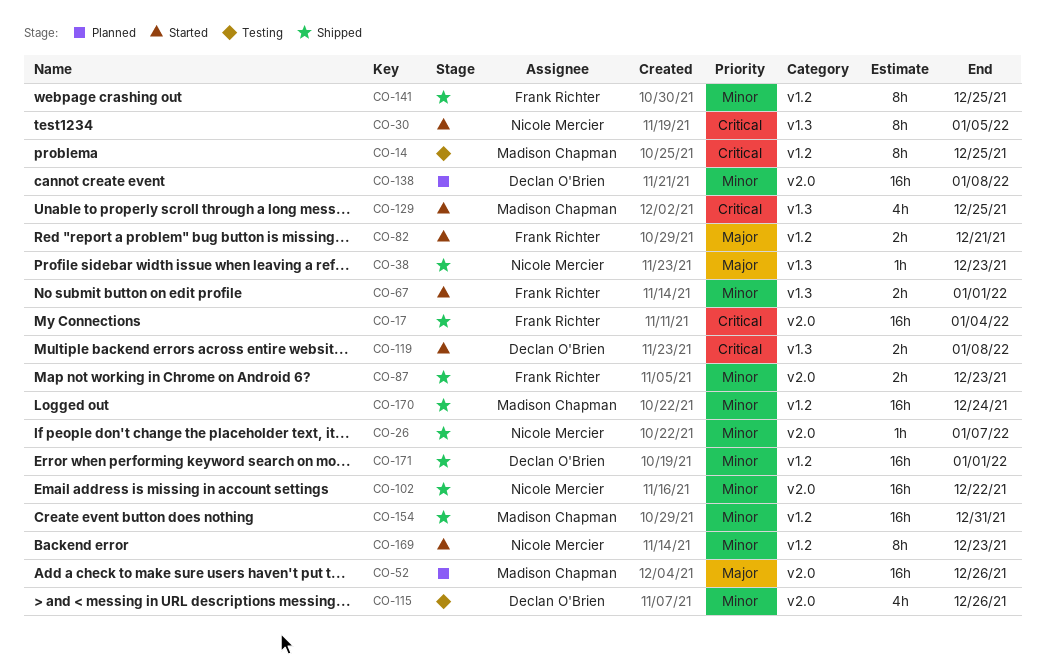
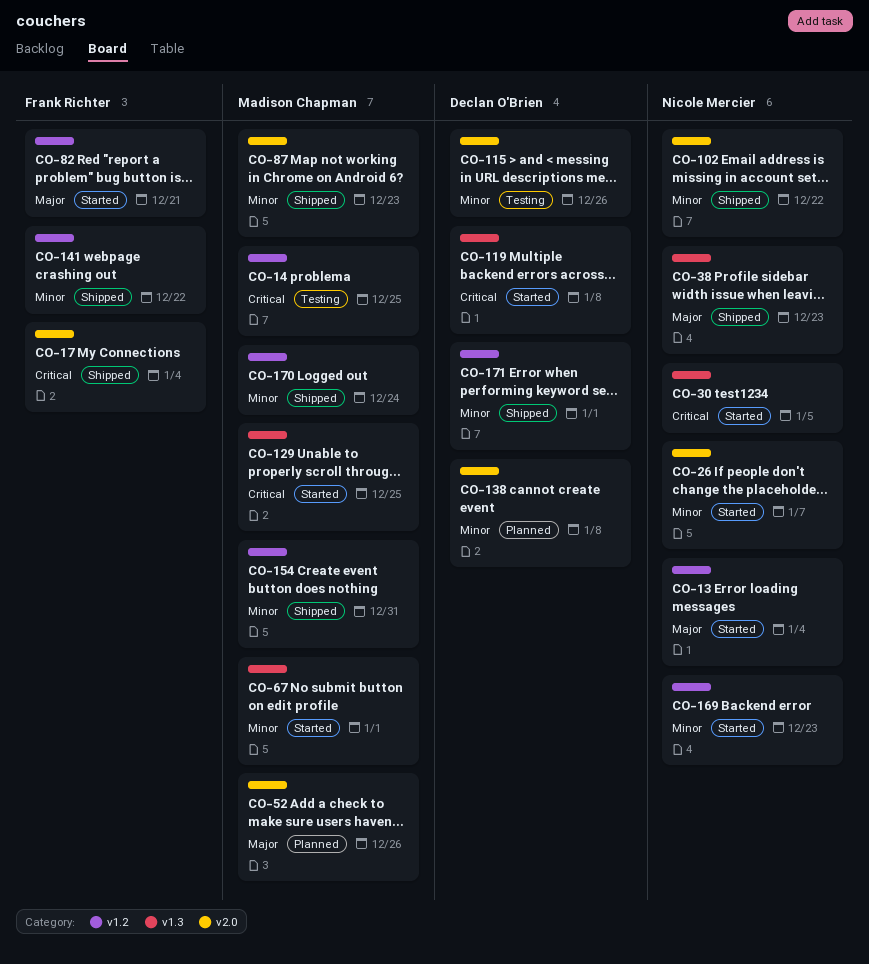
CO-13: none -> present
CO-26, status: Shipped -> Started
CO-67, owner: Frank Richter -> Madison Chapman
CO-87, owner: Frank Richter -> Madison Chapman
CO-141, due: Dec 25 -> Dec 22

